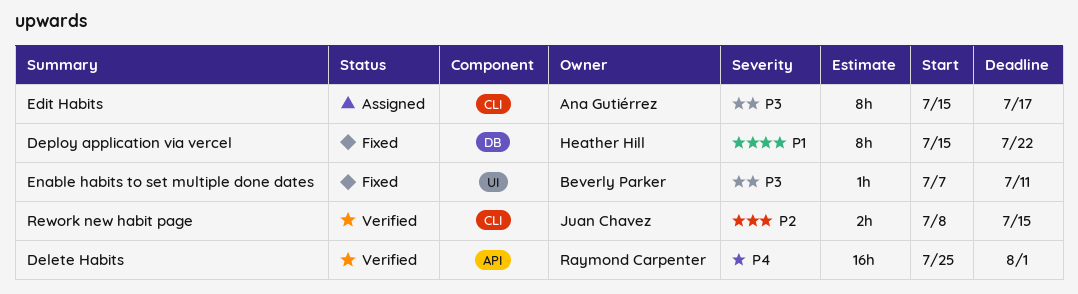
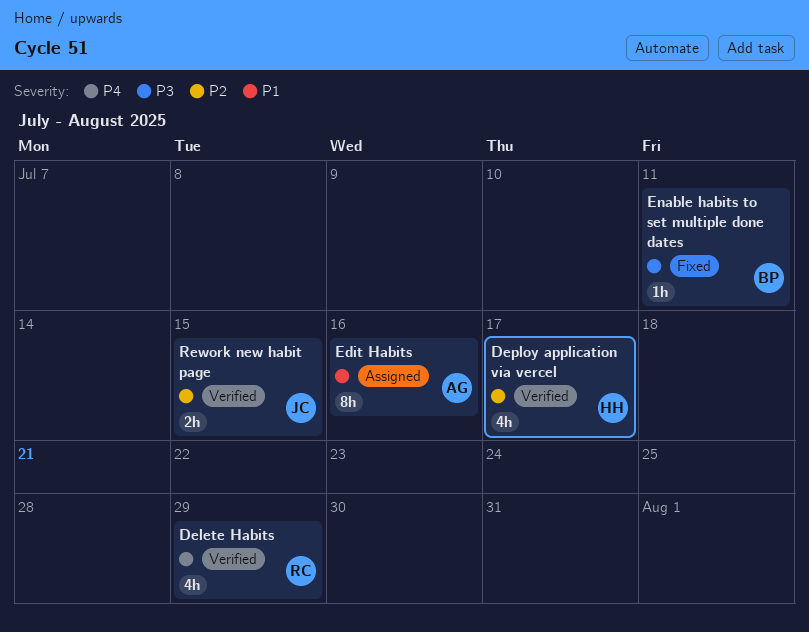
Delete Habits, estimate: 16h -> 4h
Delete Habits, due: Aug 1 -> Jul 29
Deploy application via vercel, status: Fixed -> Verified
Deploy application via vercel, priority: P1 -> P2
Deploy application via vercel, estimate: 8h -> 4h
Deploy application via vercel, due: Jul 22 -> Jul 17
Edit Habits, priority: P3 -> P1
Edit Habits, due: Jul 17 -> Jul 16

